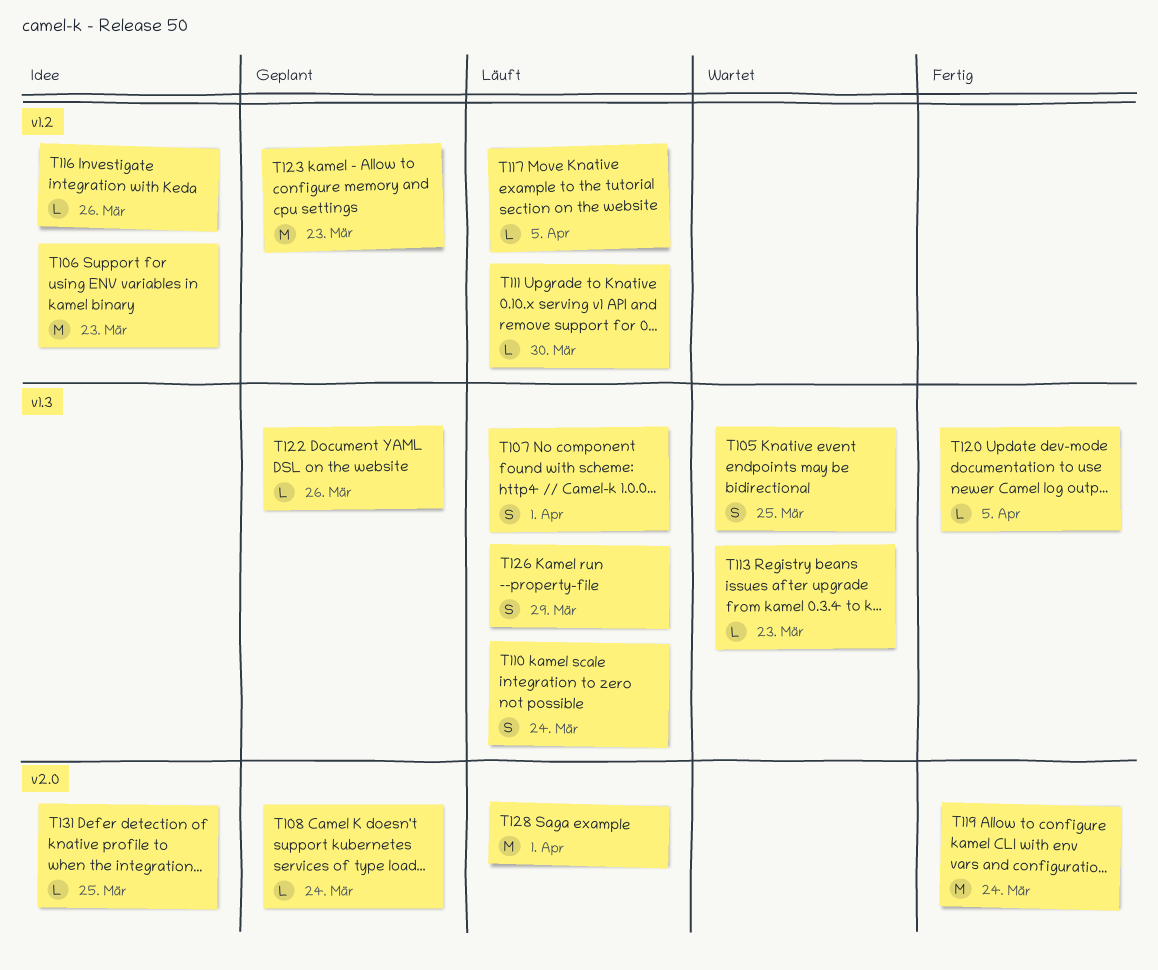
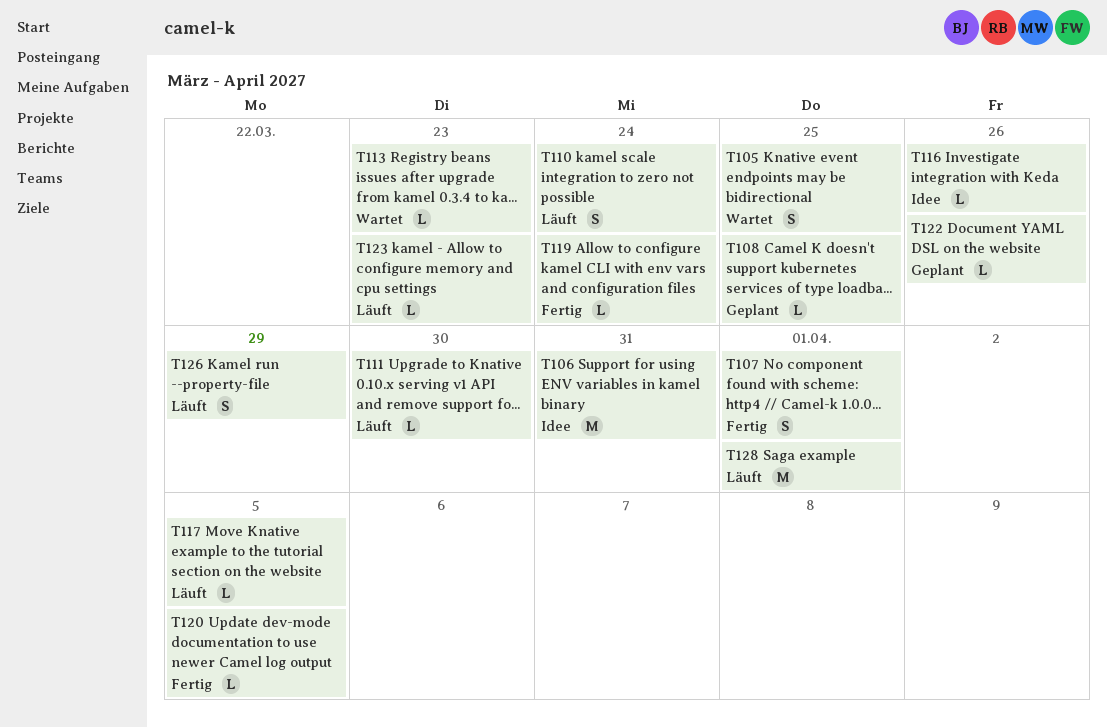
T106, due: Mar 23 -> Mar 31
T107, status: Läuft -> Fertig
T108, due: Mar 24 -> Mar 25
T119, estimate: M -> L
T123, status: Geplant -> Läuft
T123, estimate: M -> L
T131: present -> none

